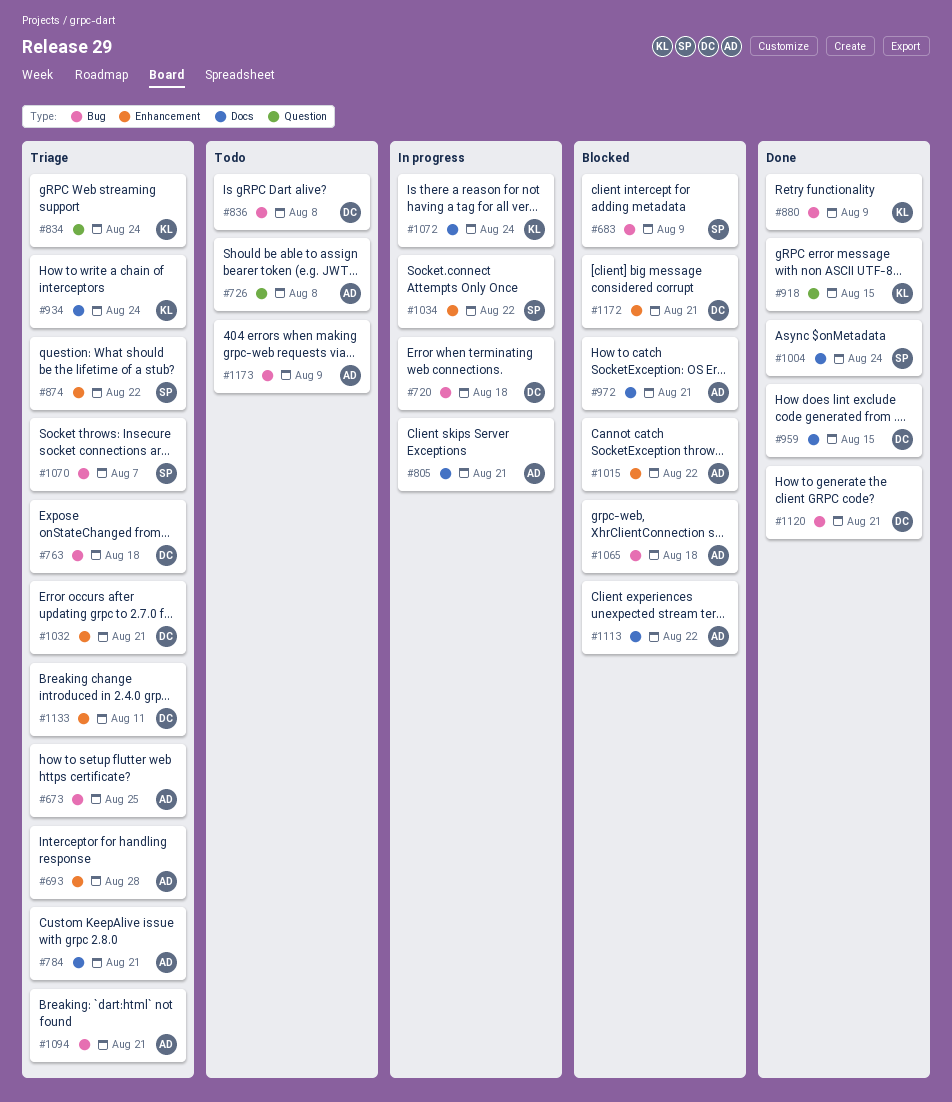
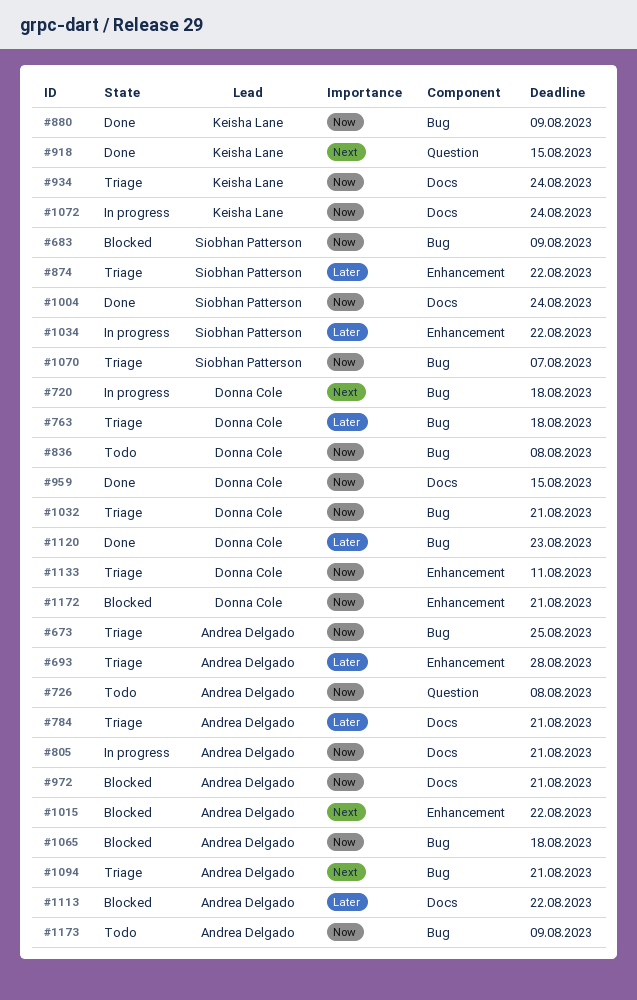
#834: present -> none
#1032, label: Enhancement -> Bug
#1120, due: Aug 21 -> Aug 23

